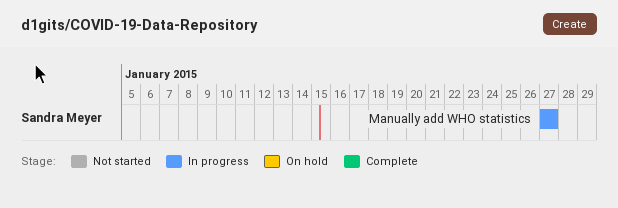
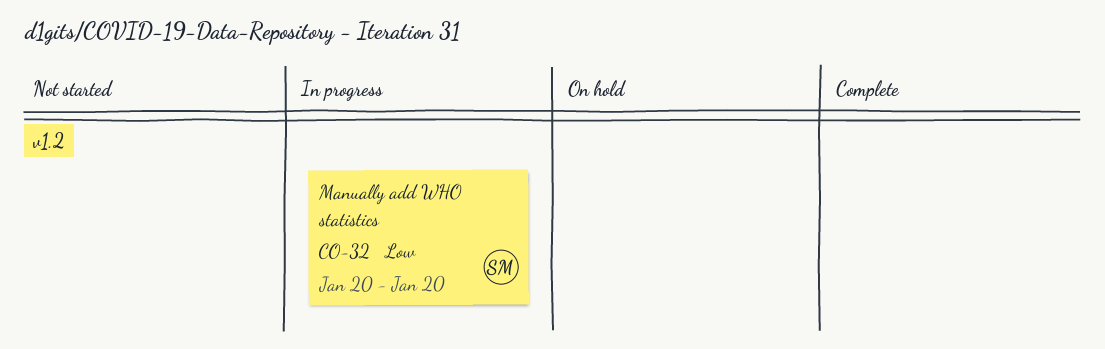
Manually add WHO statistics, start: Jan 27 -> Jan 20
Manually add WHO statistics, due: Jan 27 -> Jan 20

